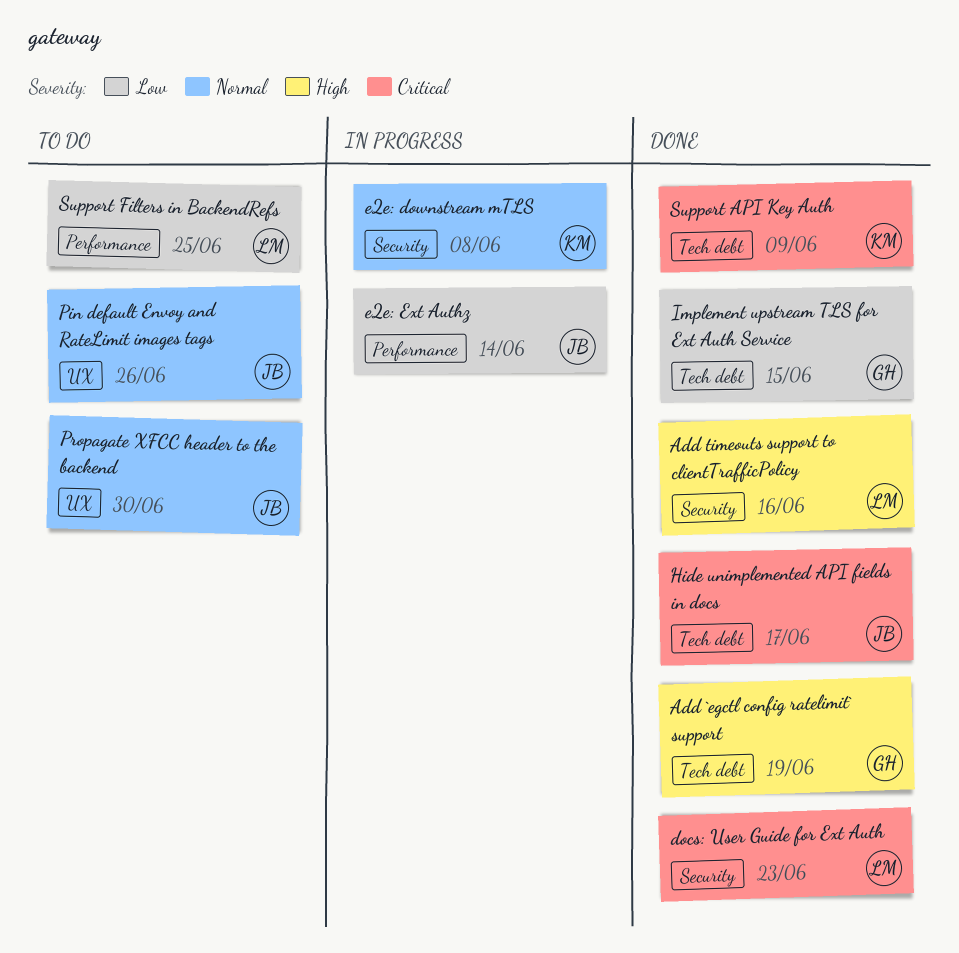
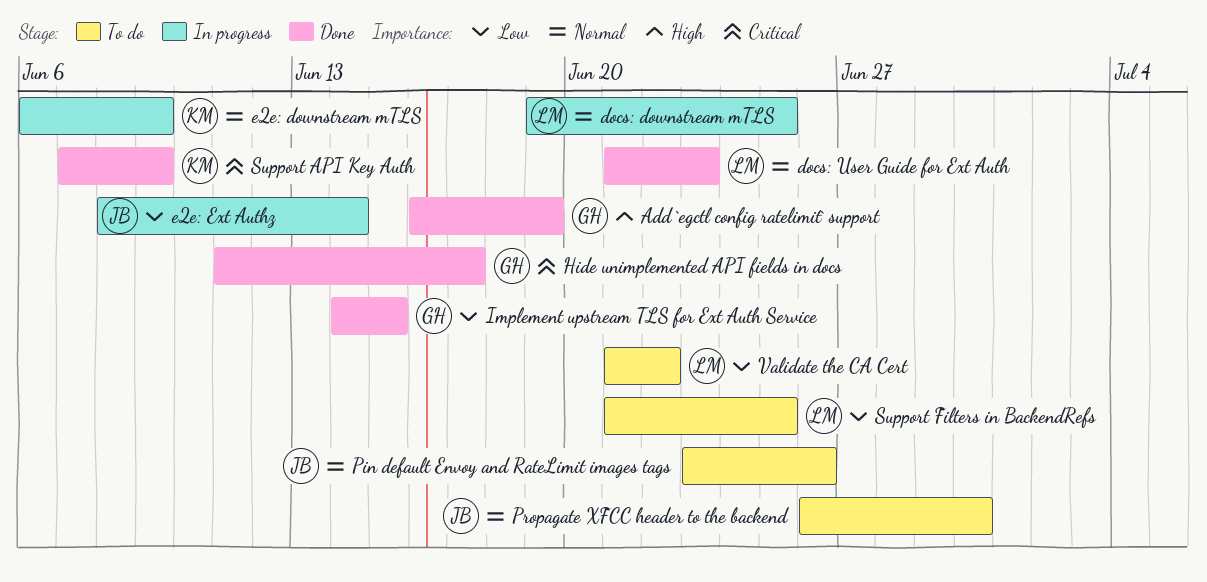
Add timeouts support to clientTrafficPolicy: present -> none
docs: downstream mTLS: none -> present
docs: User Guide for Ext Auth, priority: Critical -> Normal
e2e: downstream mTLS, due: Jun 8 -> Jun 9
Hide unimplemented API fields in docs, owner: JB -> GH
Validate the CA Cert: none -> present

